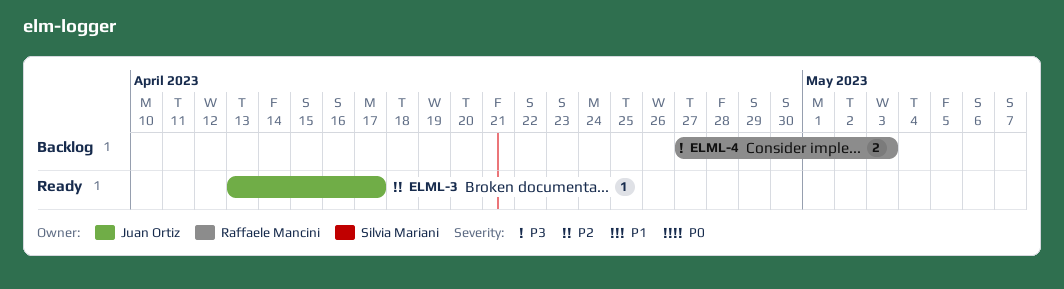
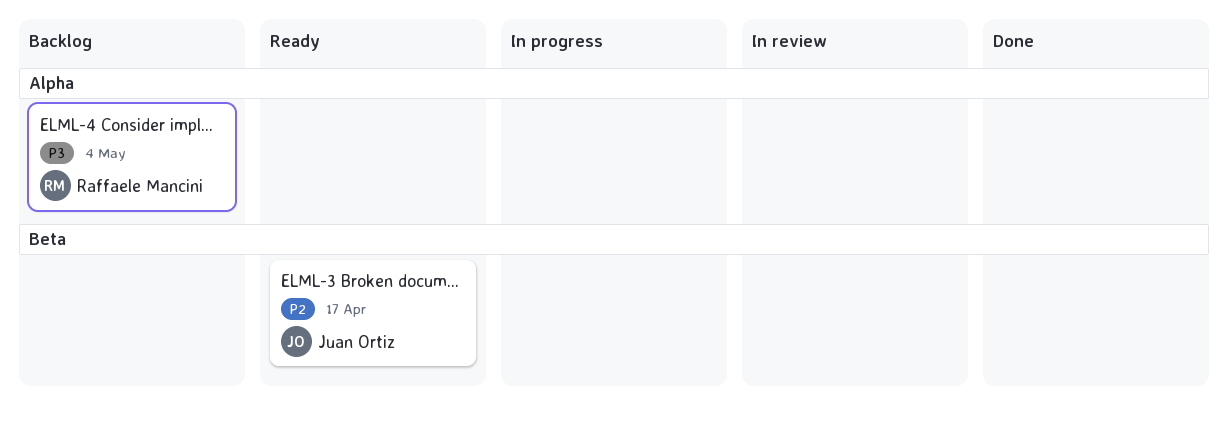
ELML-4, due: May 3 -> May 4

